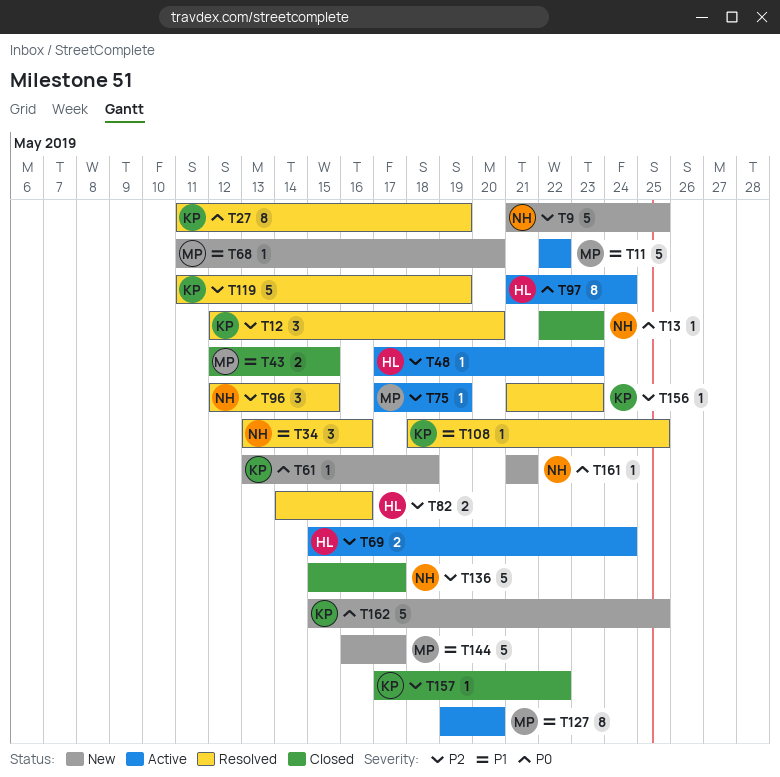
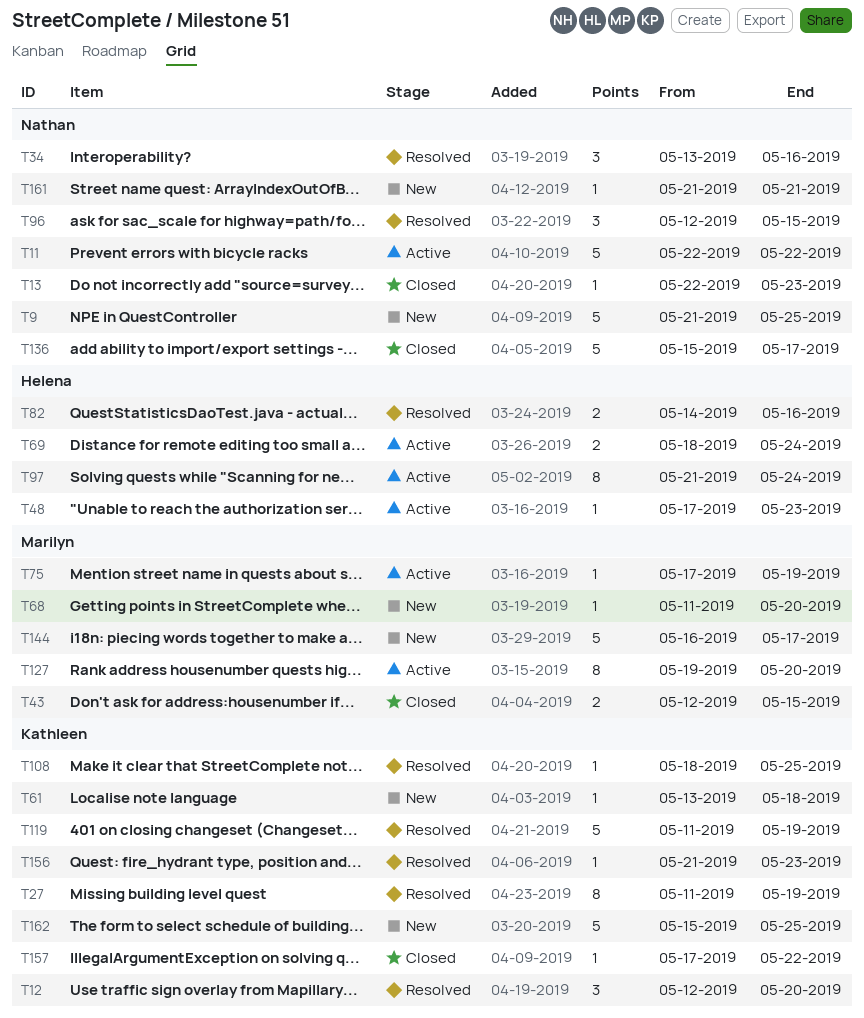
T11, owner: Marilyn -> Nathan
T69, start: May 15 -> May 18

